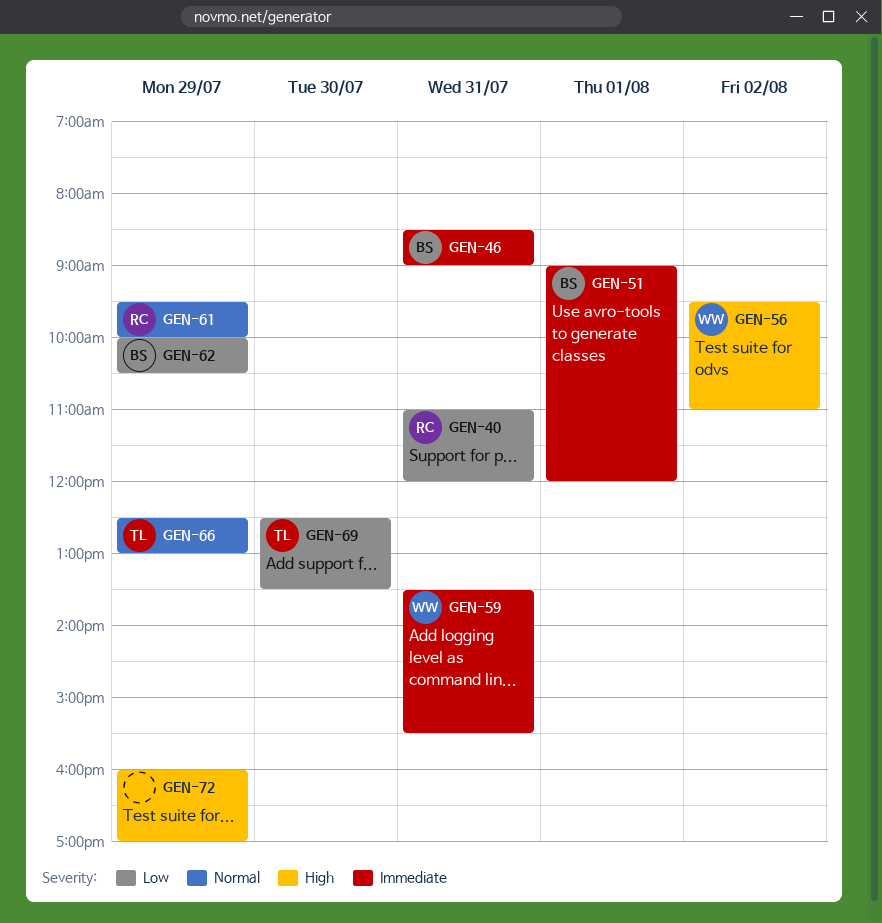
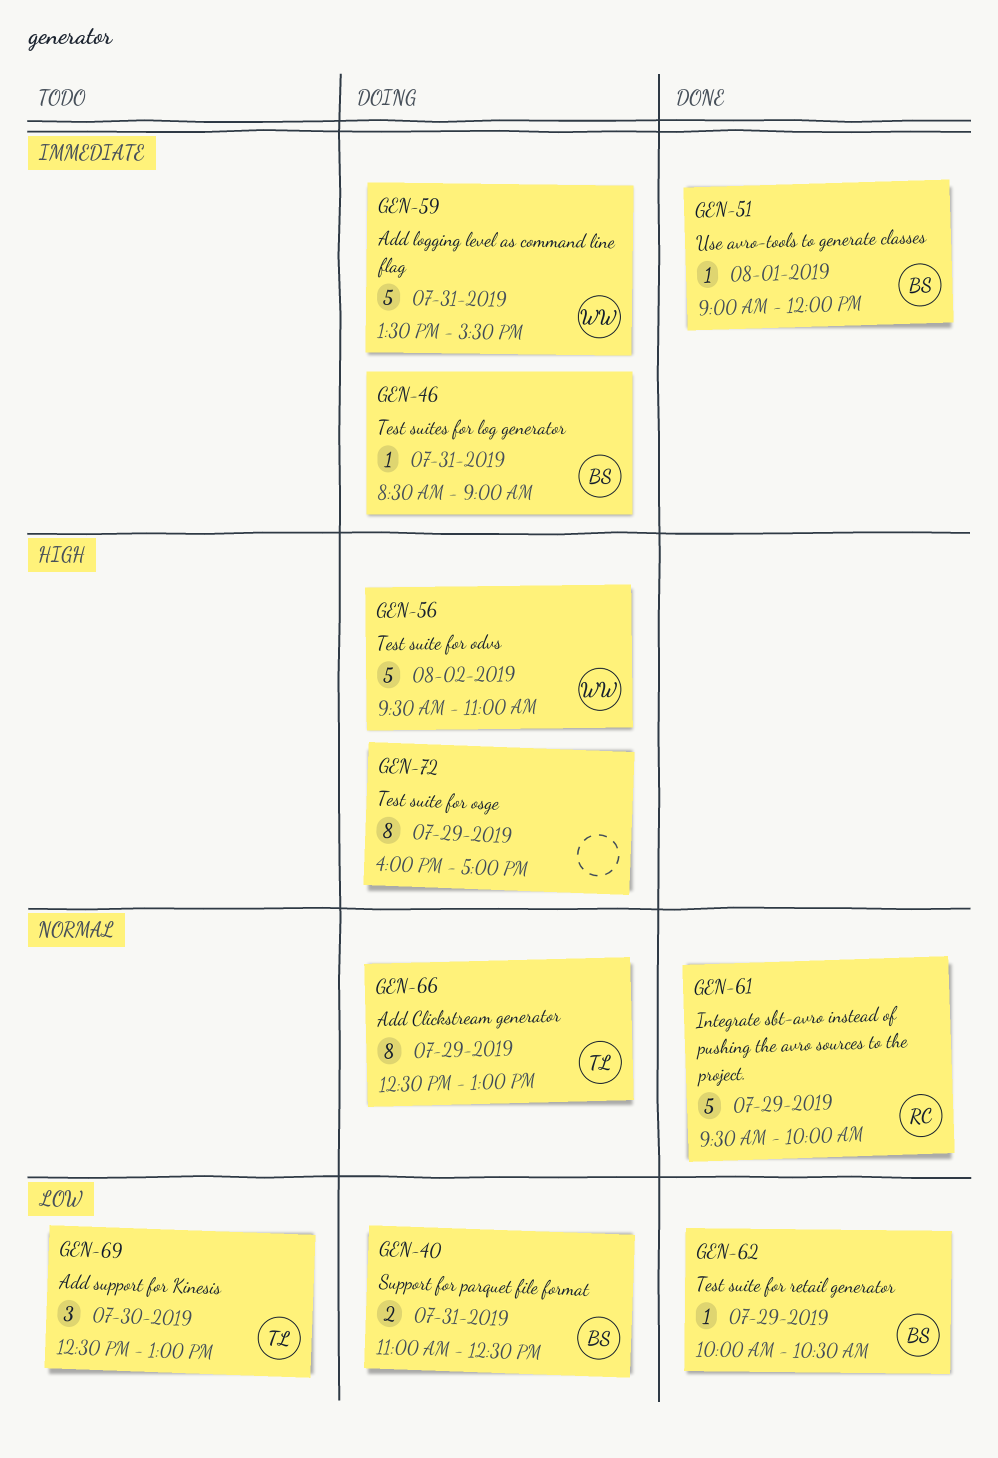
GEN-40, owner: RC -> BS
GEN-40, ends: 12:00 -> 12:30
GEN-69, ends: 13:30 -> 13:00

